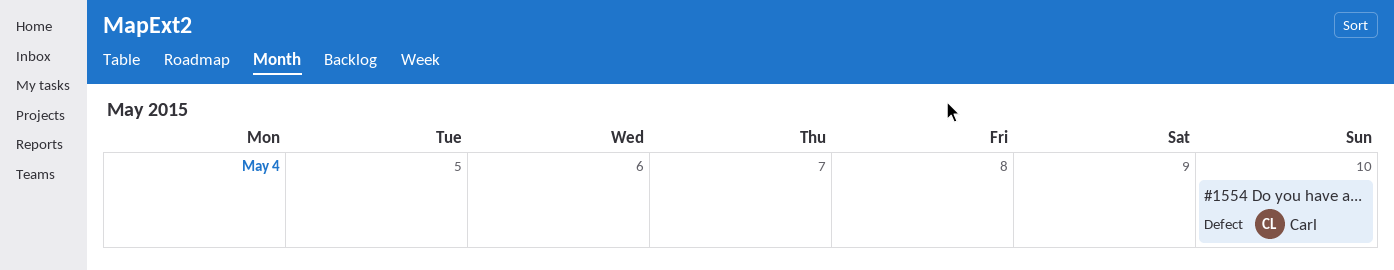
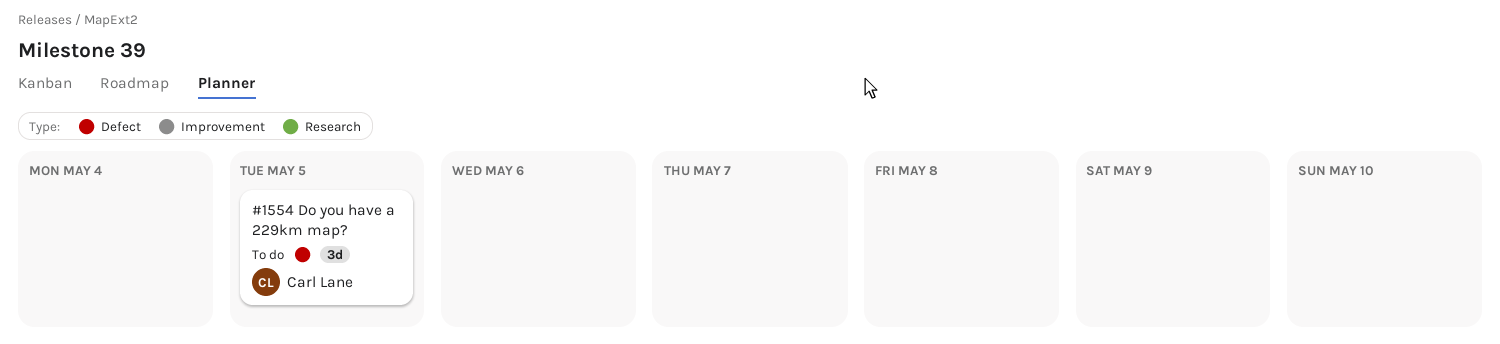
#1554, due: May 10 -> May 5

